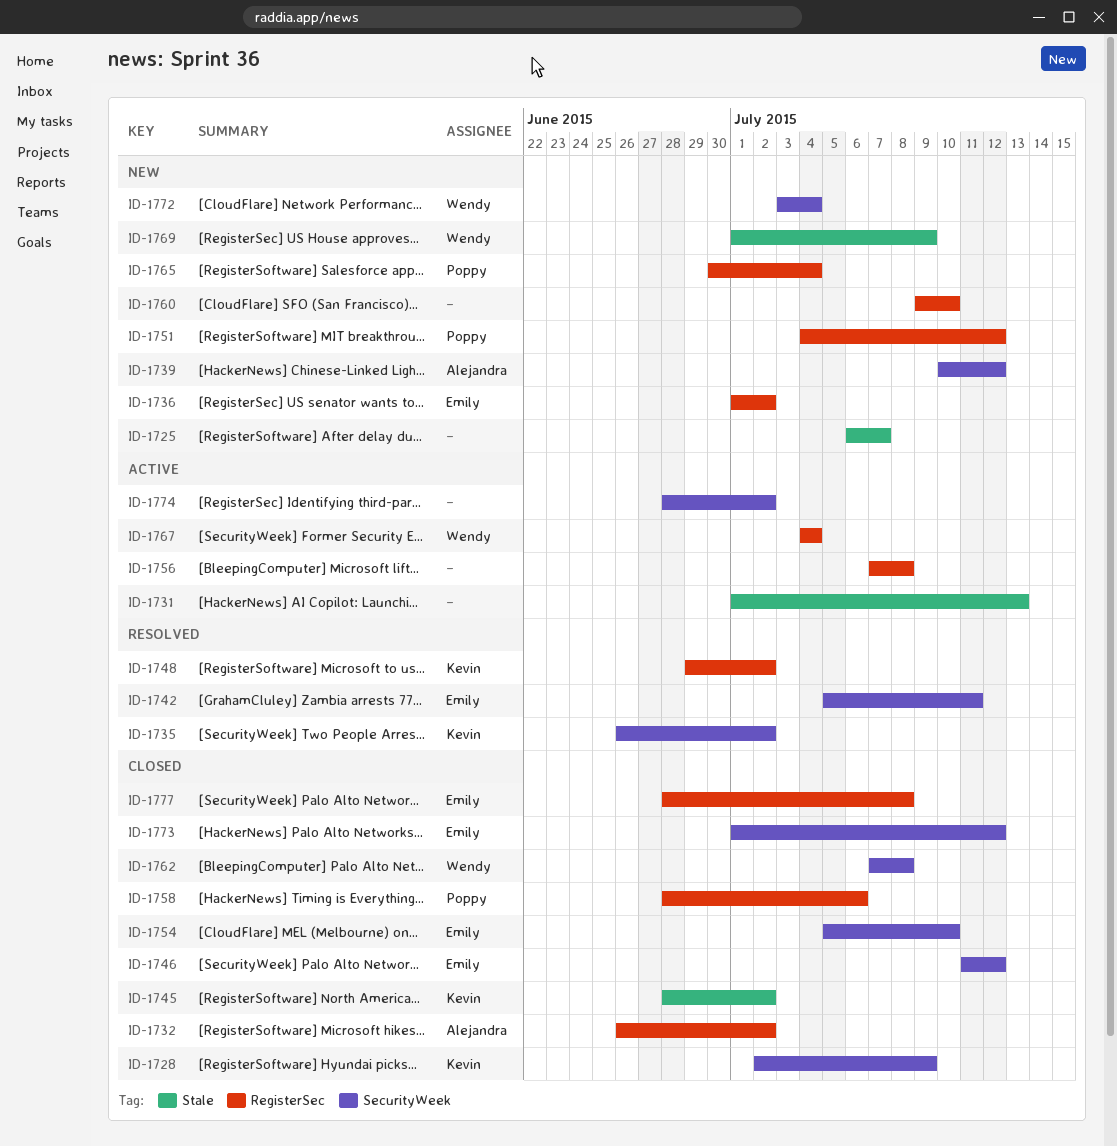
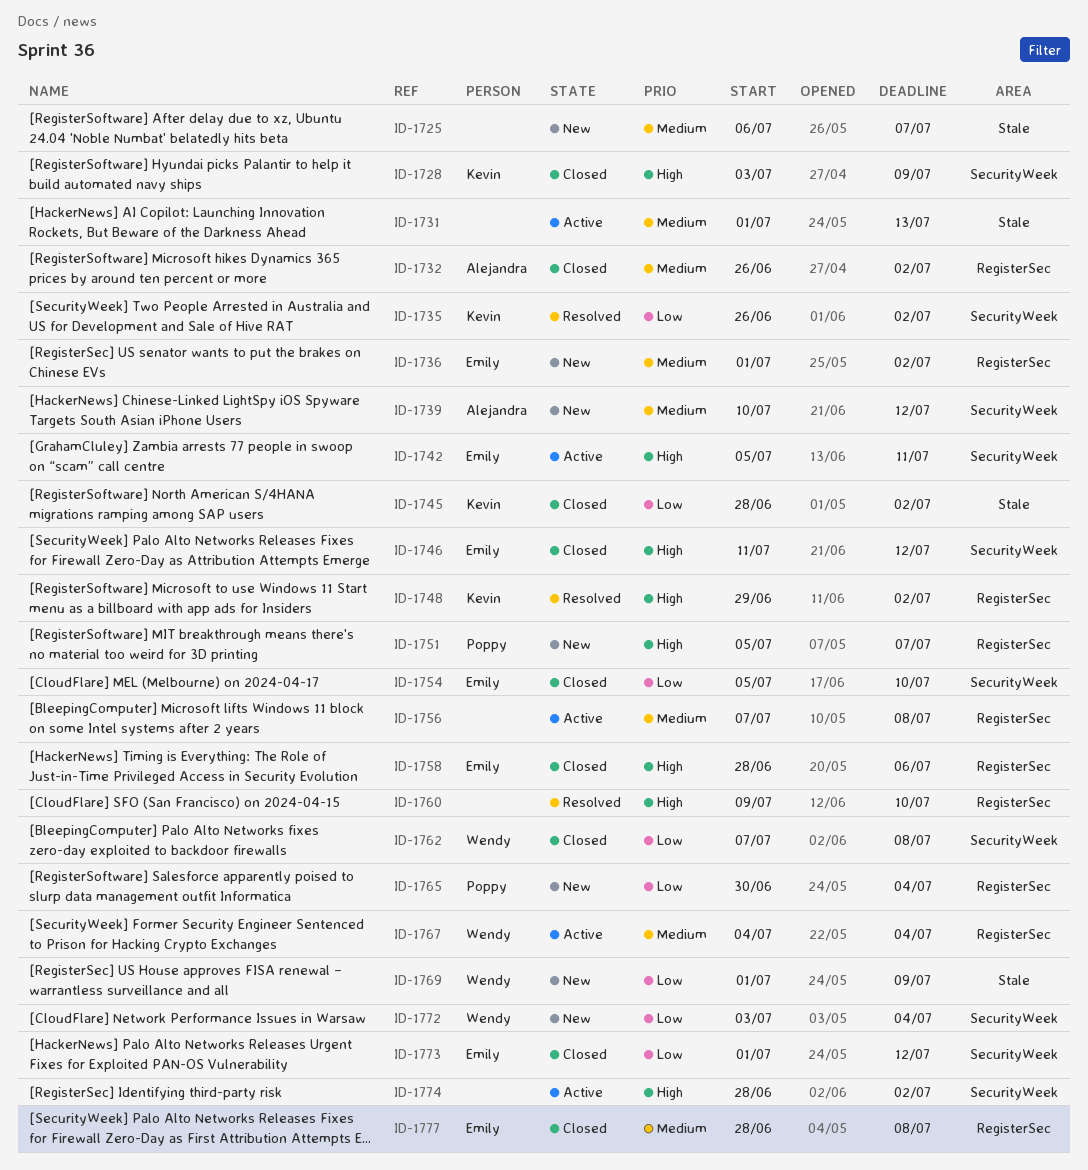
ID-1728, start: Jul 2 -> Jul 3
ID-1742, status: Resolved -> Active
ID-1751, start: Jul 4 -> Jul 5
ID-1751, due: Jul 12 -> Jul 7
ID-1758, owner: Poppy -> Emily
ID-1760, status: New -> Resolved

